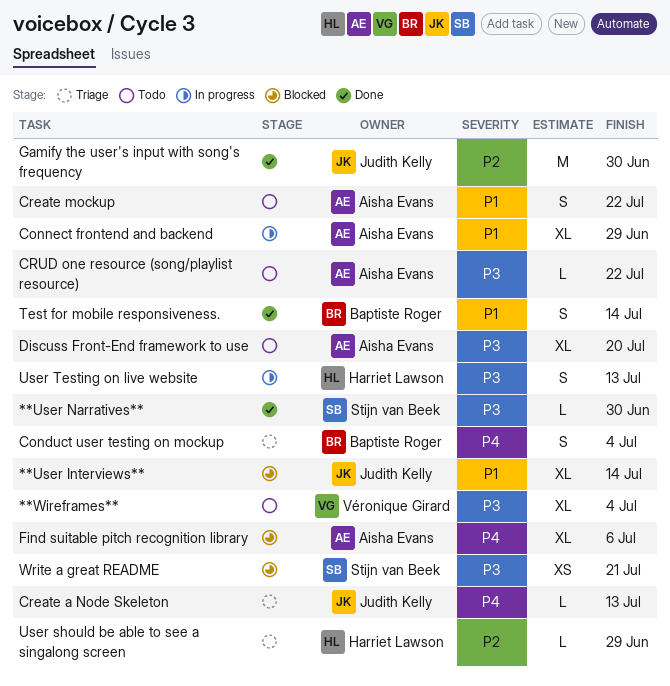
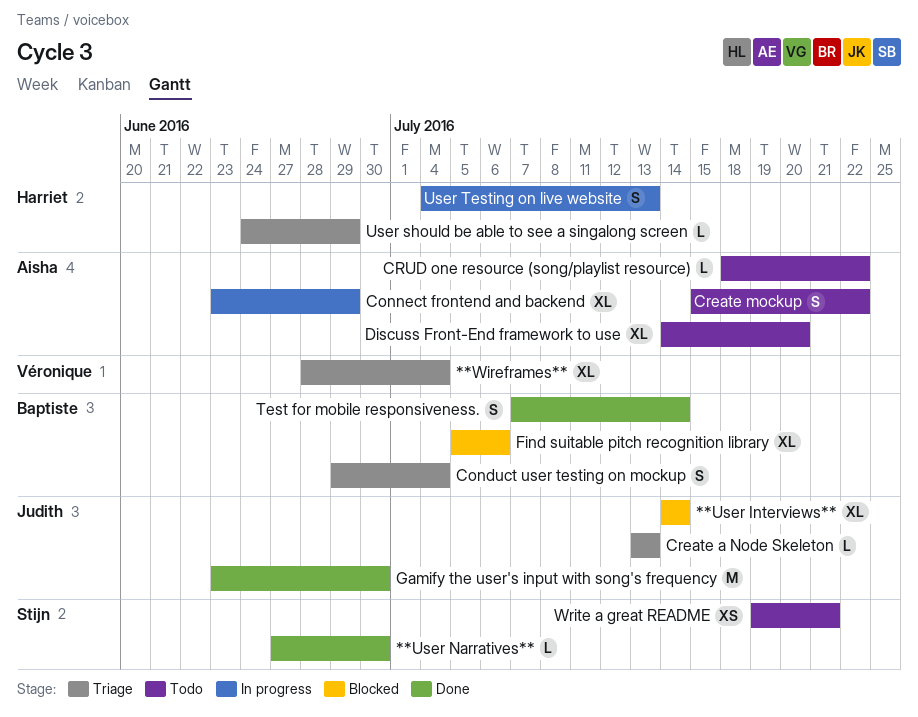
**Wireframes**, status: Todo -> Triage
Find suitable pitch recognition library, owner: Aisha Evans -> Baptiste Roger
Write a great README, status: Blocked -> Todo

